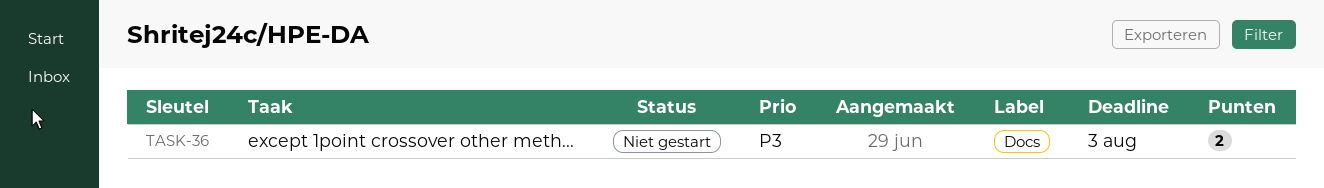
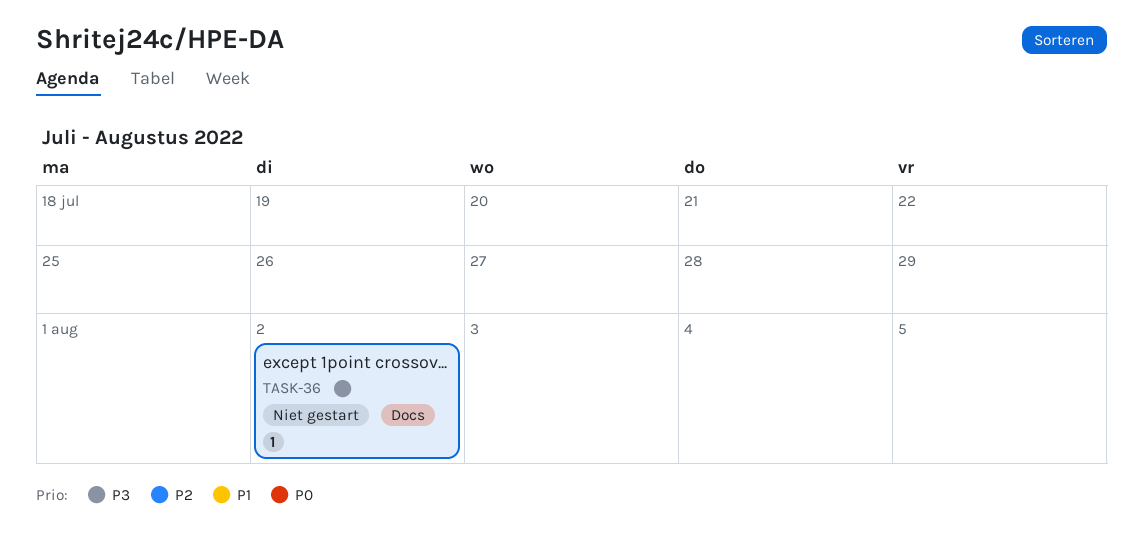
TASK-36, estimate: 2 -> 1
TASK-36, due: Aug 3 -> Aug 2

